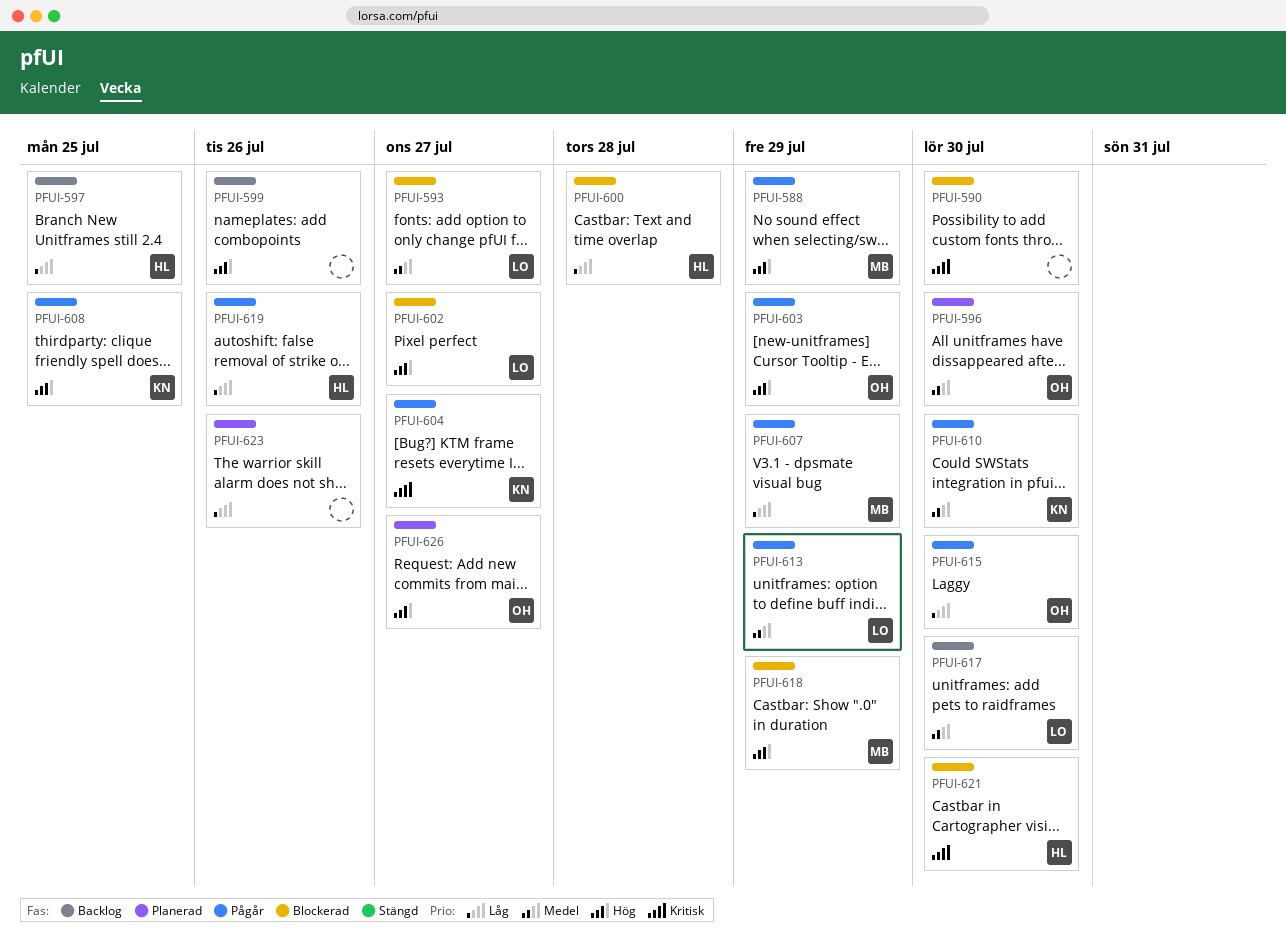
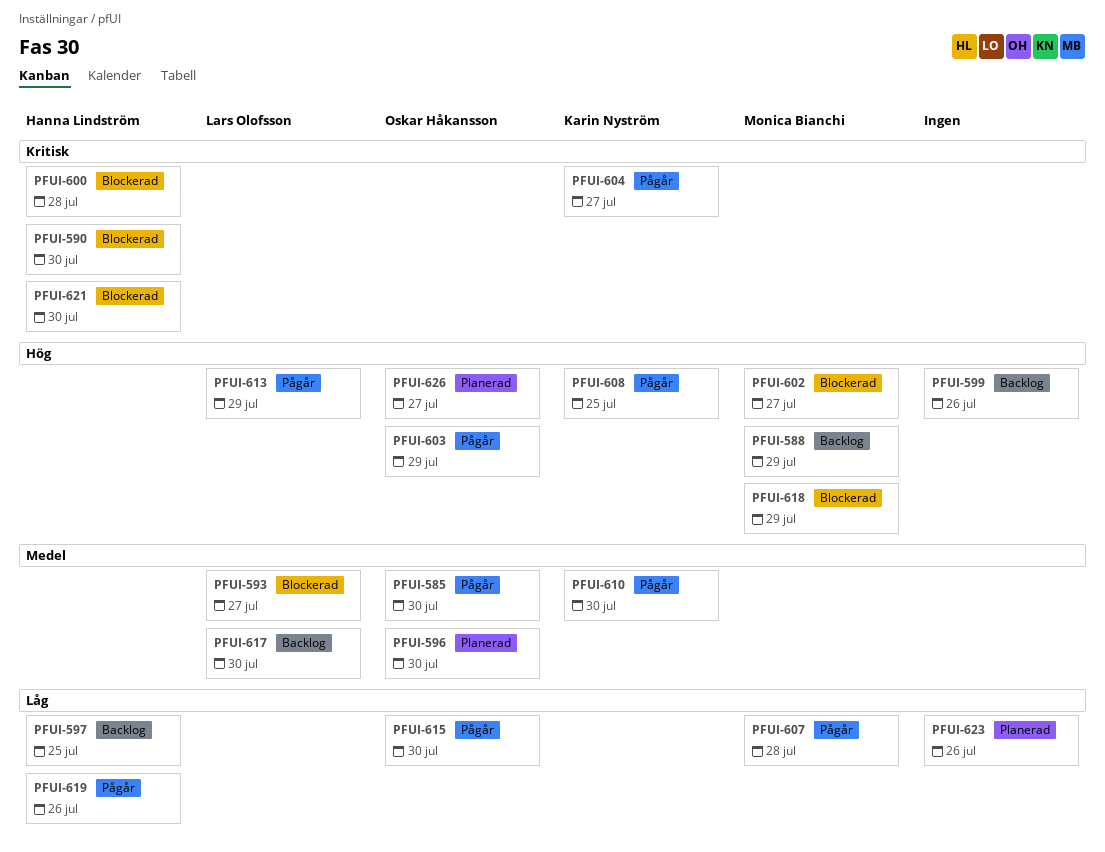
PFUI-585: none -> present
PFUI-588, status: Pågår -> Backlog
PFUI-590, owner: none -> Hanna Lindström
PFUI-600, priority: Låg -> Kritisk
PFUI-602, owner: Lars Olofsson -> Monica Bianchi
PFUI-607, due: Jul 29 -> Jul 28
PFUI-613, priority: Medel -> Hög

